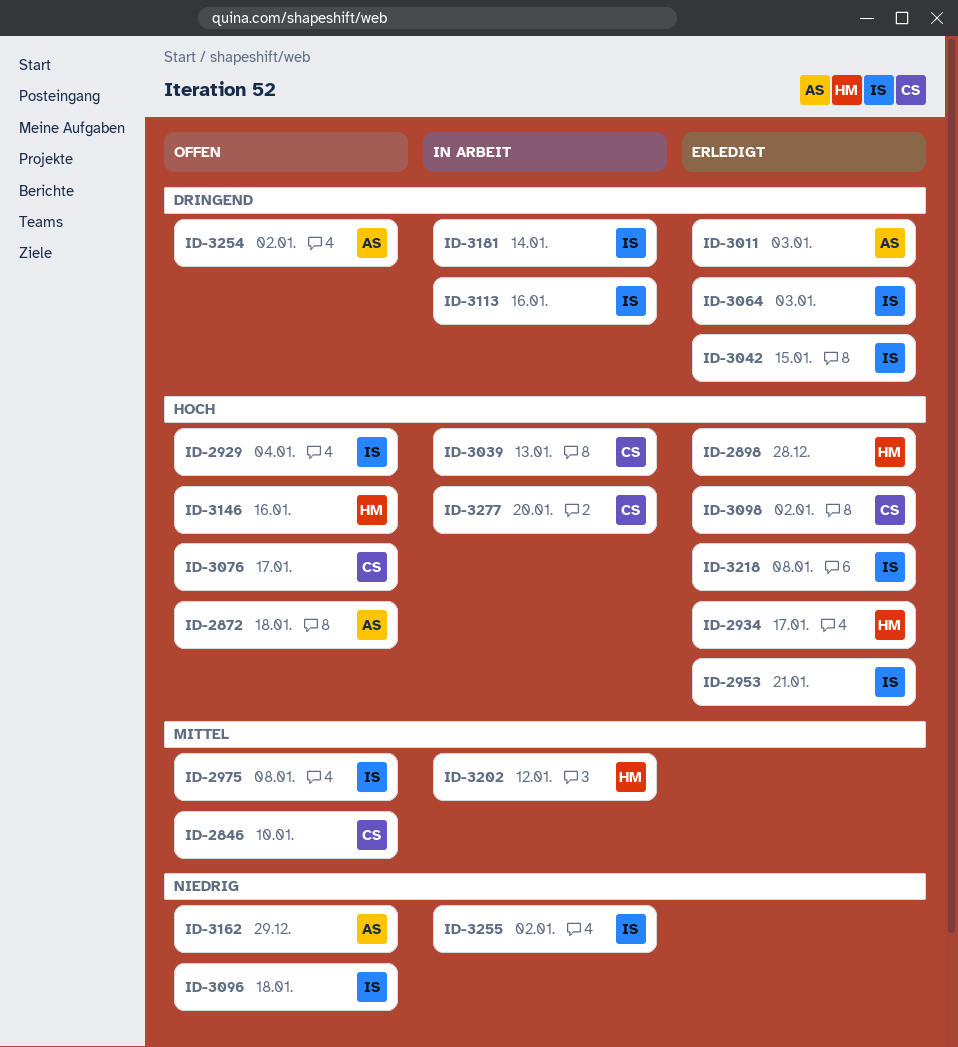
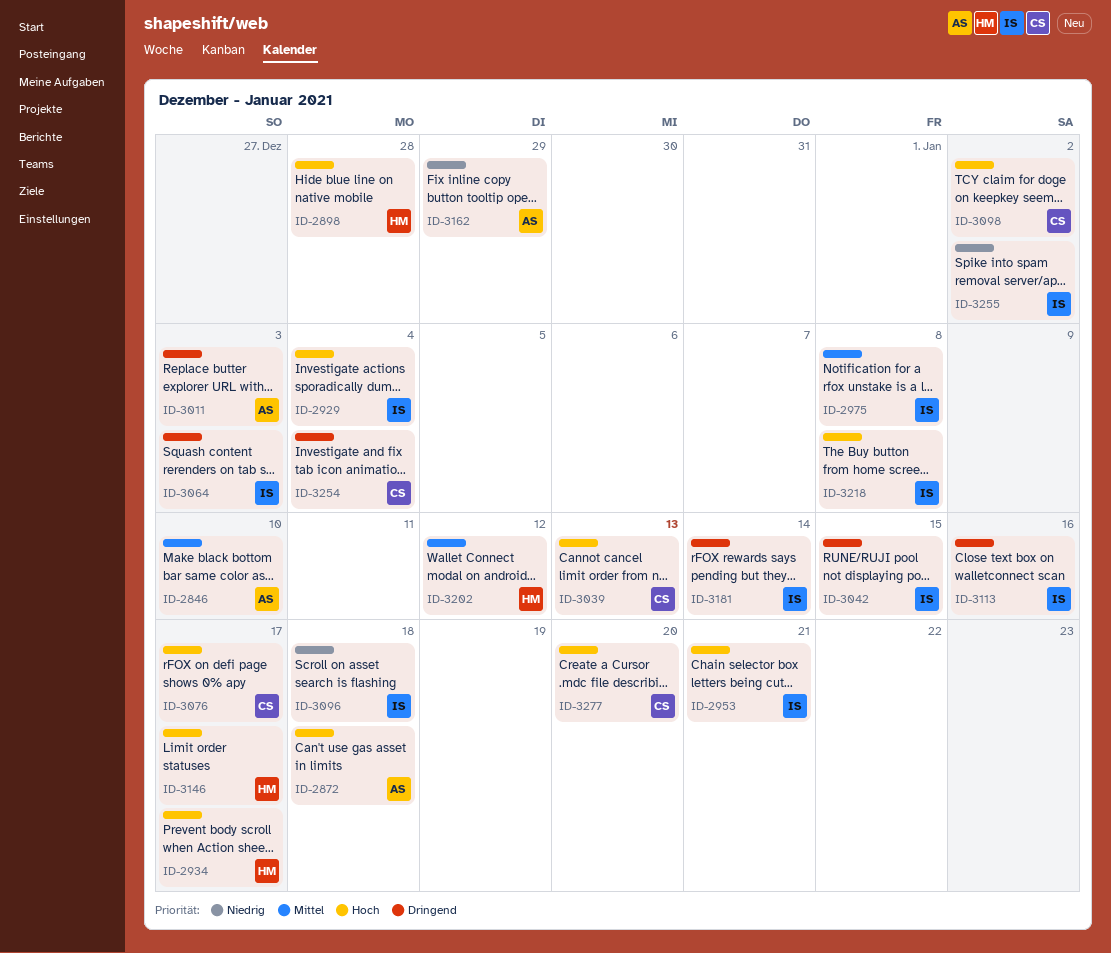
ID-2846, owner: CS -> AS
ID-3146, due: Jan 16 -> Jan 17
ID-3254, owner: AS -> CS
ID-3254, due: Jan 2 -> Jan 4

